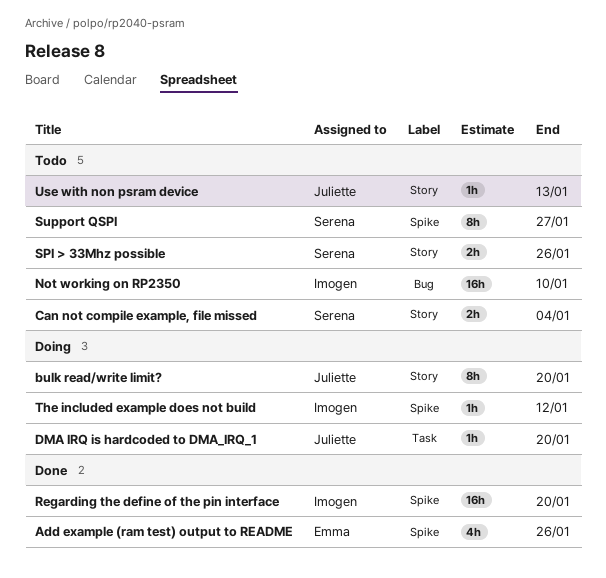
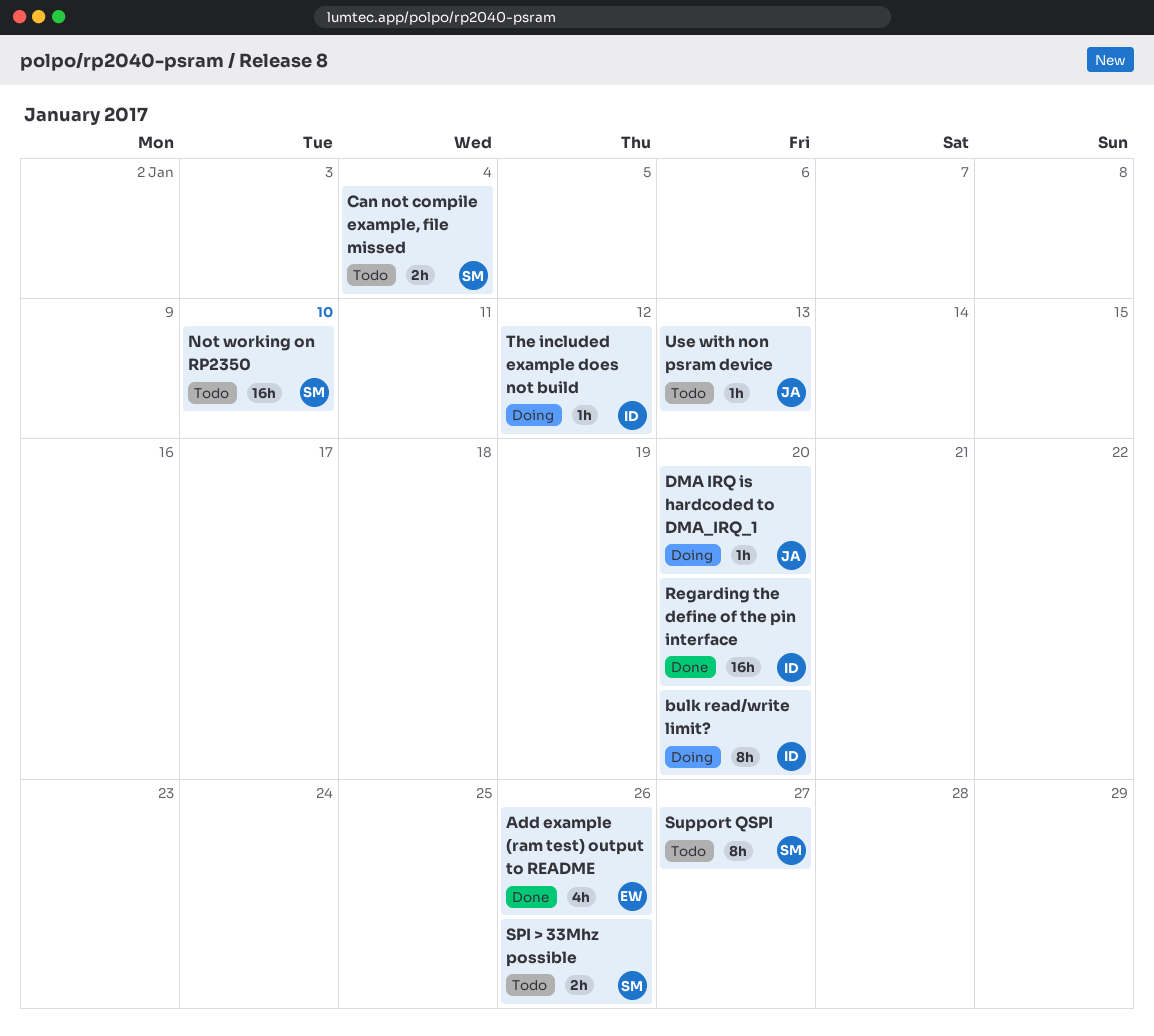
bulk read/write limit?, owner: Juliette -> Imogen
Not working on RP2350, owner: Imogen -> Serena

